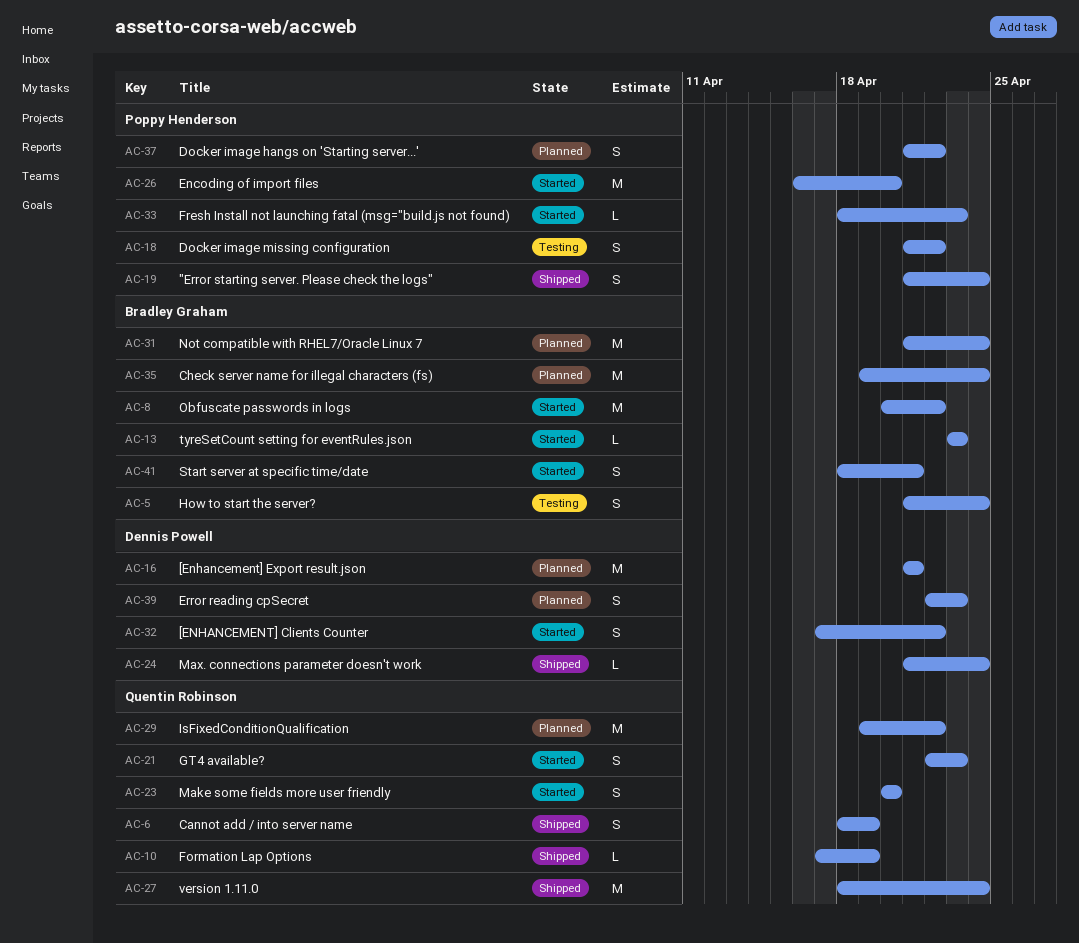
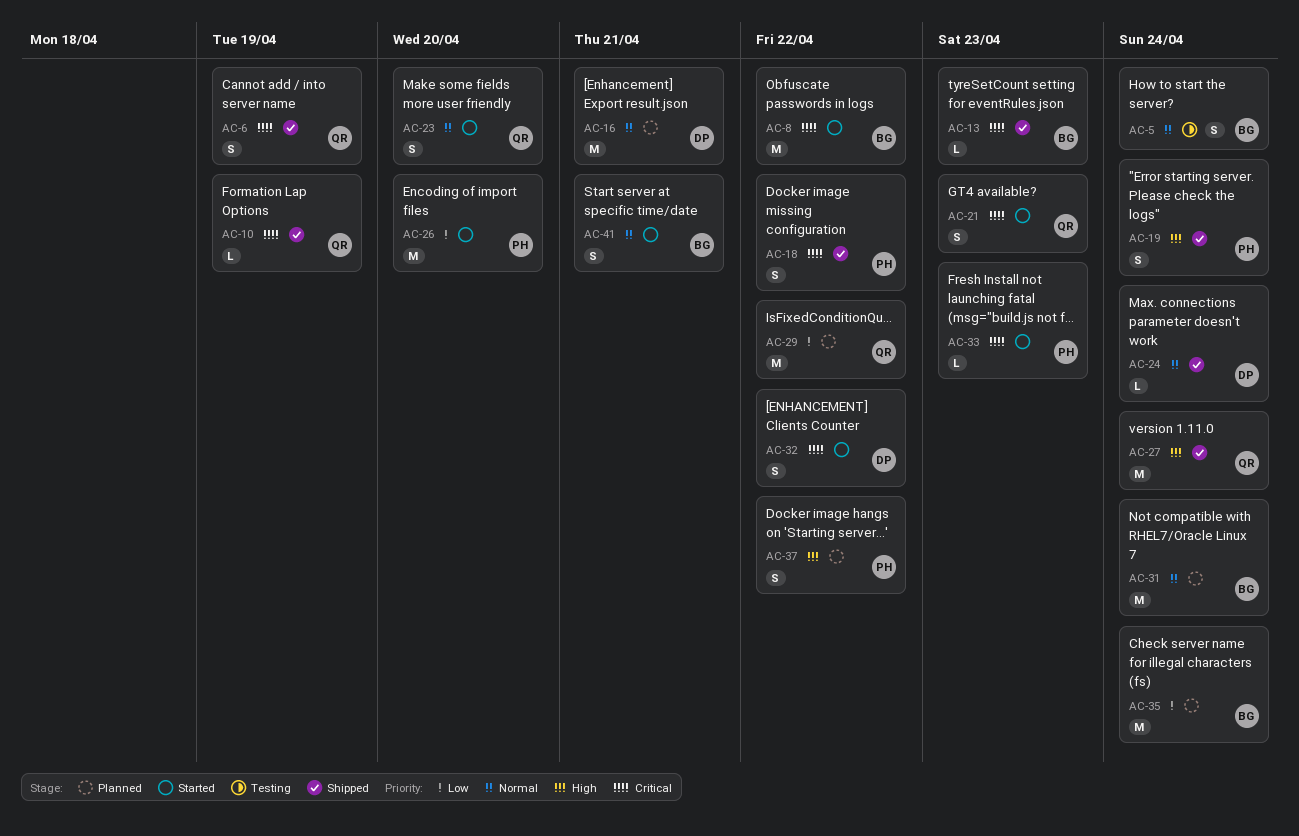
AC-13, status: Started -> Shipped
AC-18, status: Testing -> Shipped
AC-39: present -> none

